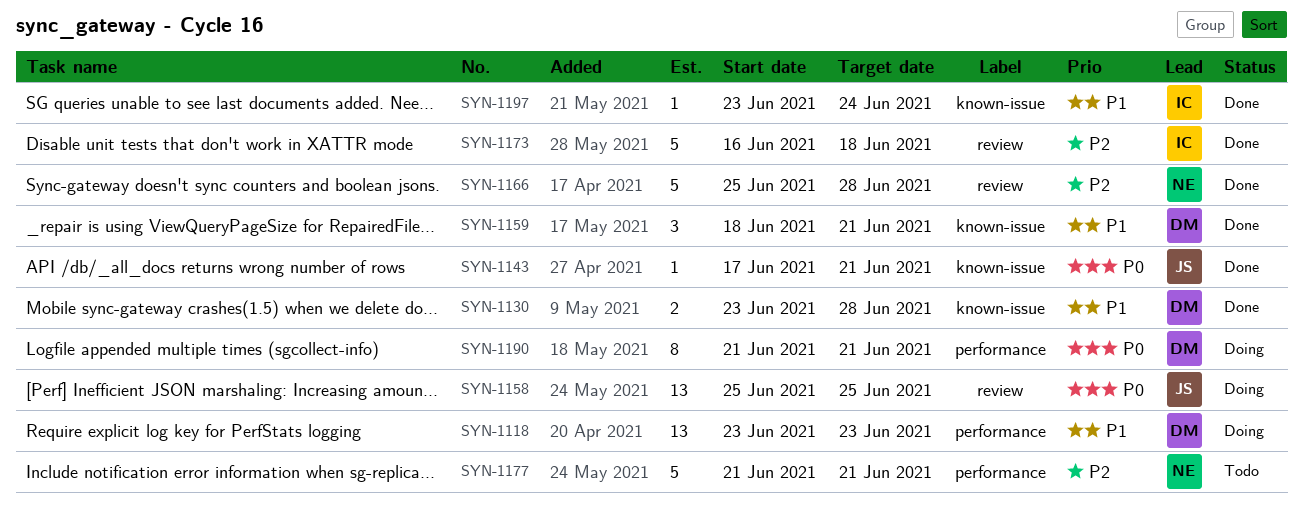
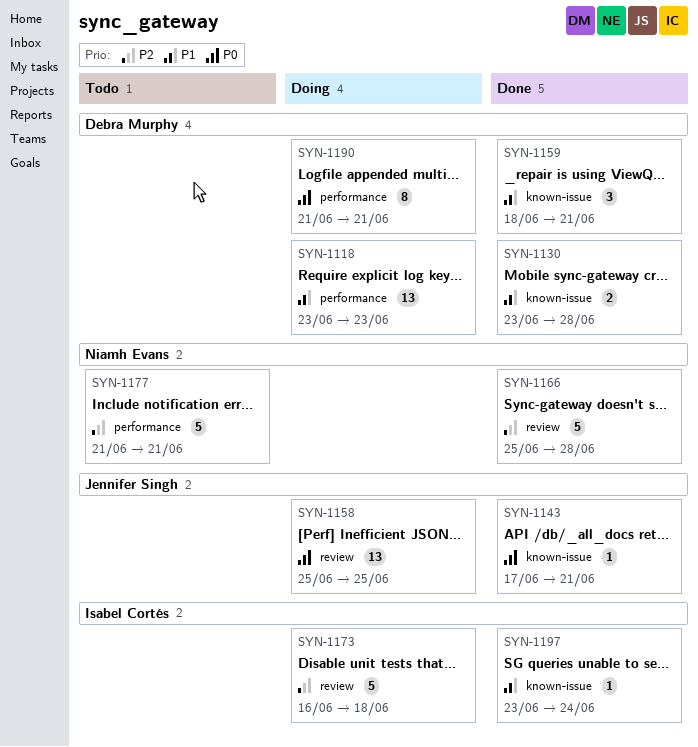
SYN-1173, status: Done -> Doing

